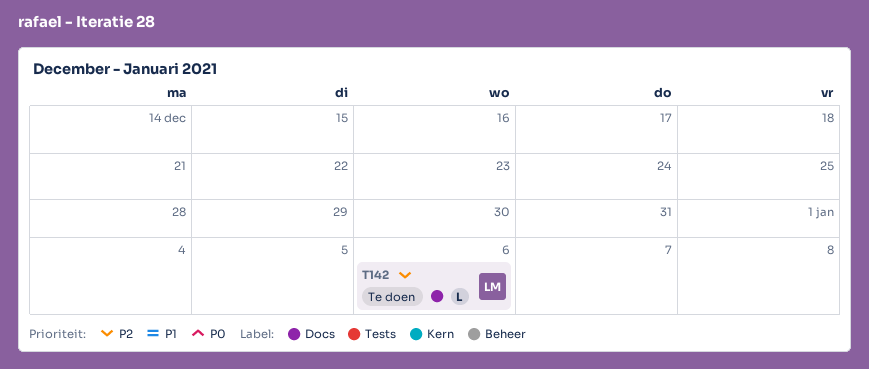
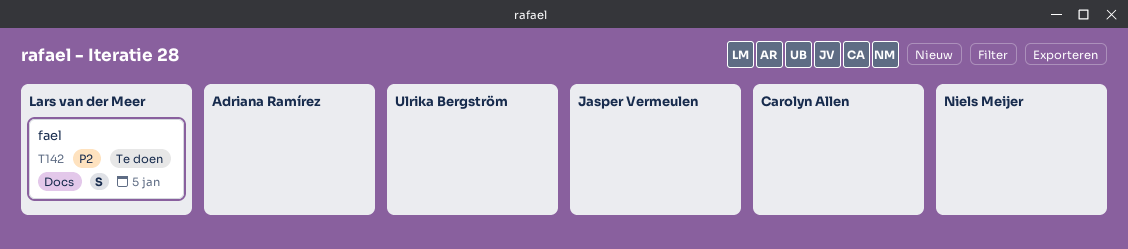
T142, estimate: L -> S
T142, due: Jan 6 -> Jan 5

